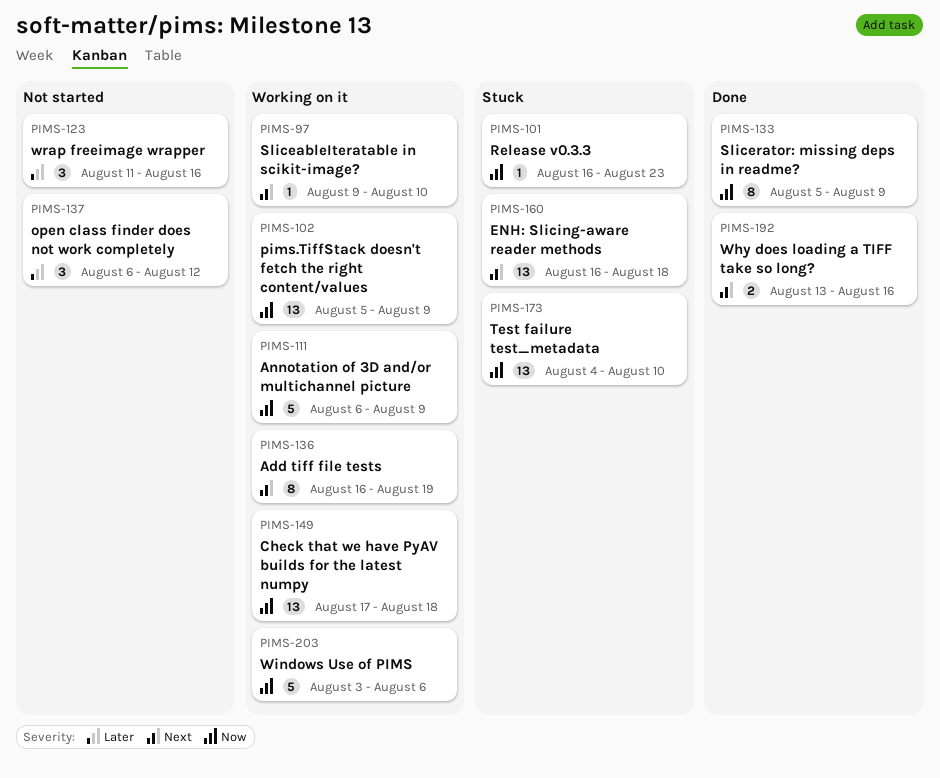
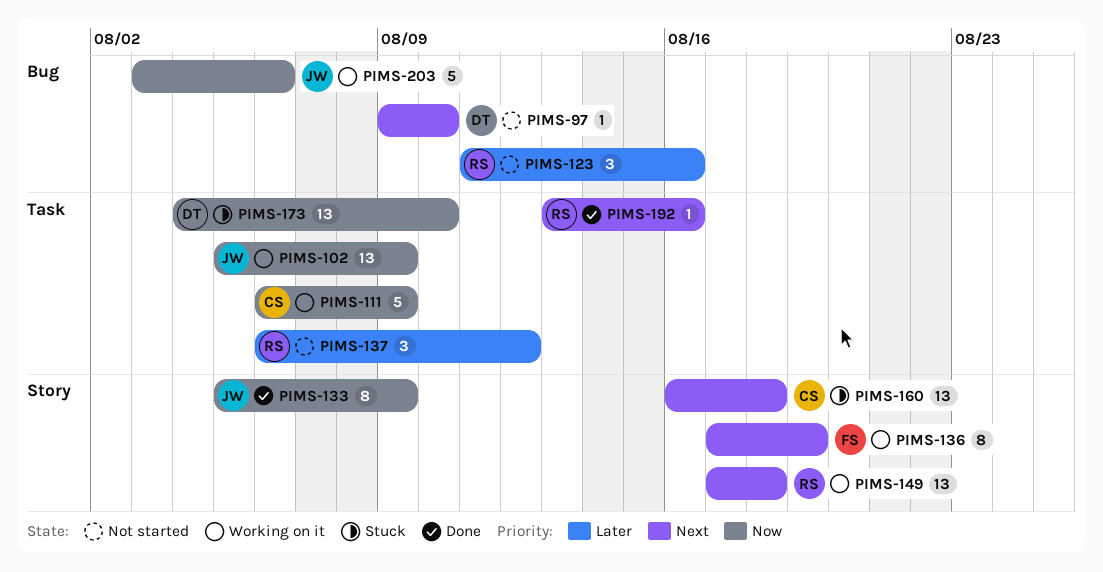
PIMS-97, status: Working on it -> Not started
PIMS-101: present -> none
PIMS-136, start: Aug 16 -> Aug 17
PIMS-149, priority: Now -> Next
PIMS-192, estimate: 2 -> 1

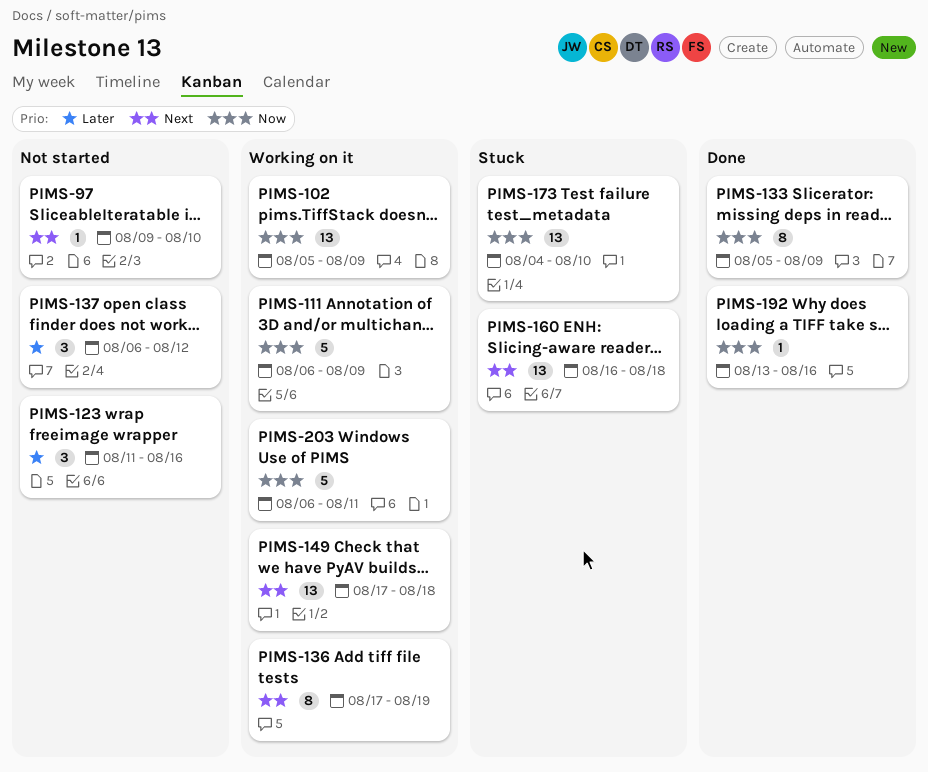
PIMS-192, priority: Next -> Now
PIMS-203, start: Aug 3 -> Aug 6
PIMS-203, due: Aug 6 -> Aug 11

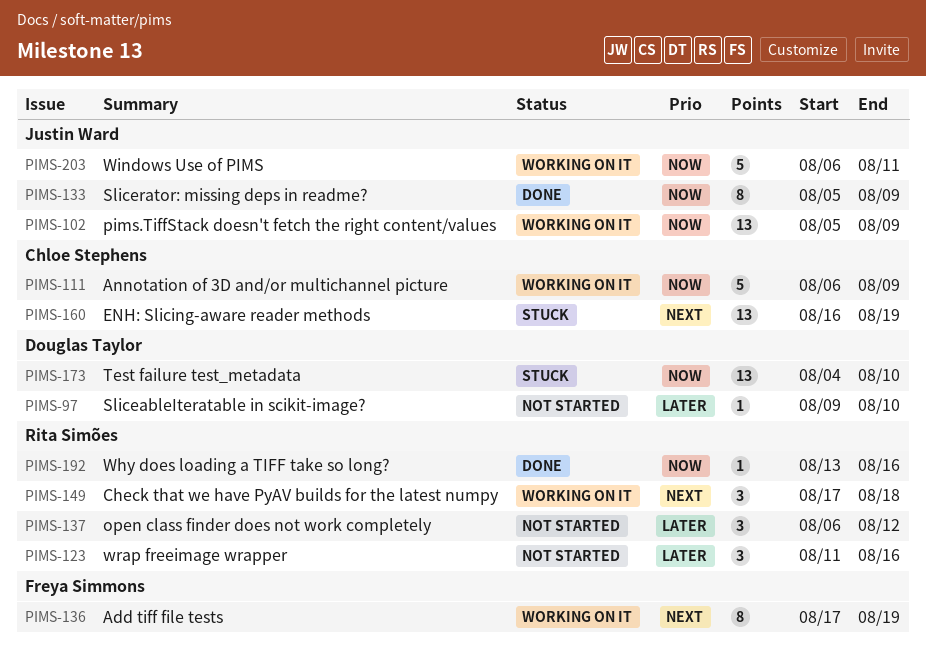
PIMS-97, priority: Next -> Later
PIMS-149, estimate: 13 -> 3
PIMS-160, due: Aug 18 -> Aug 19

